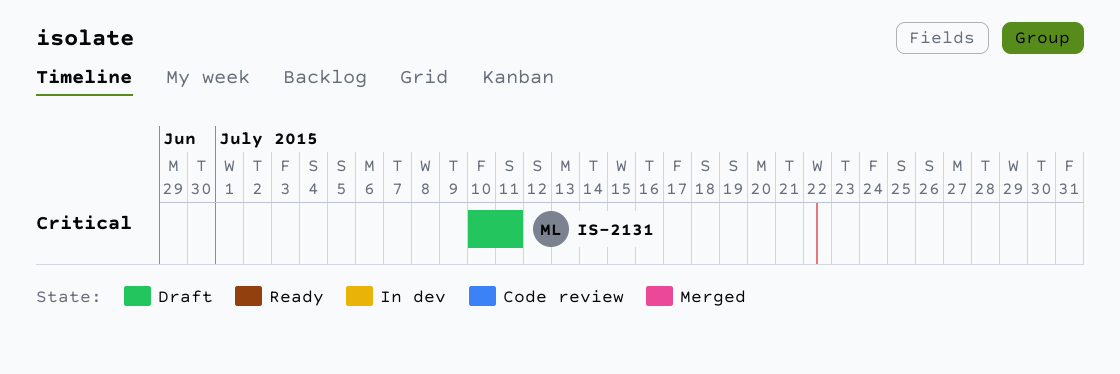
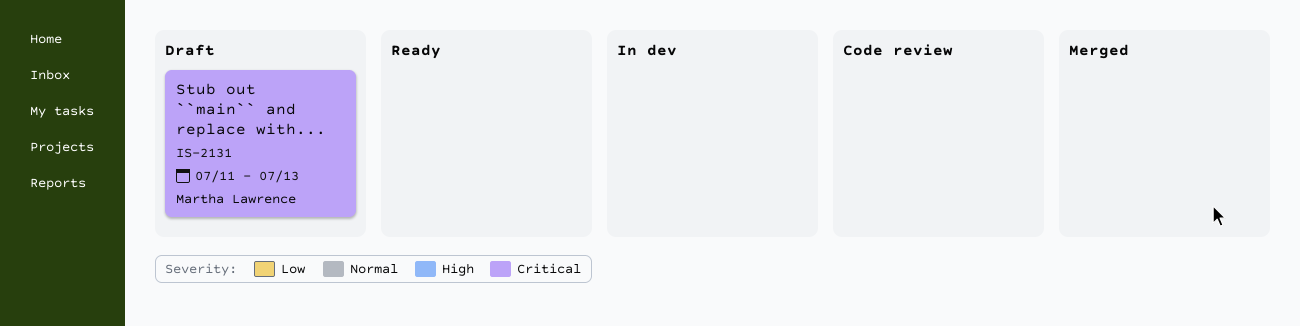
IS-2131, start: Jul 10 -> Jul 11
IS-2131, due: Jul 11 -> Jul 13

